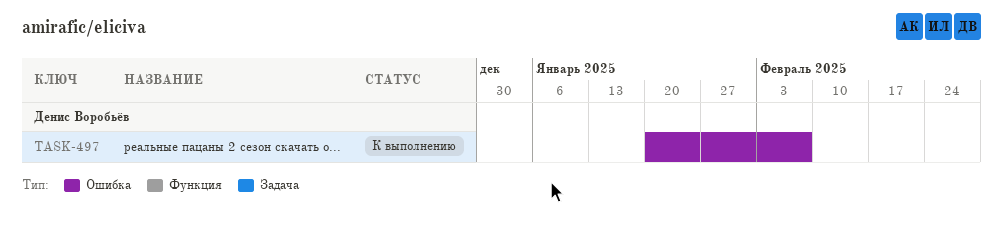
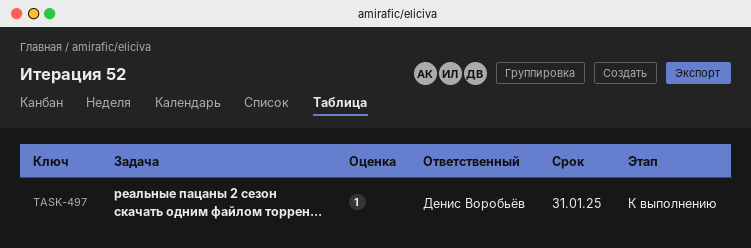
TASK-497, due: Feb 7 -> Jan 31

